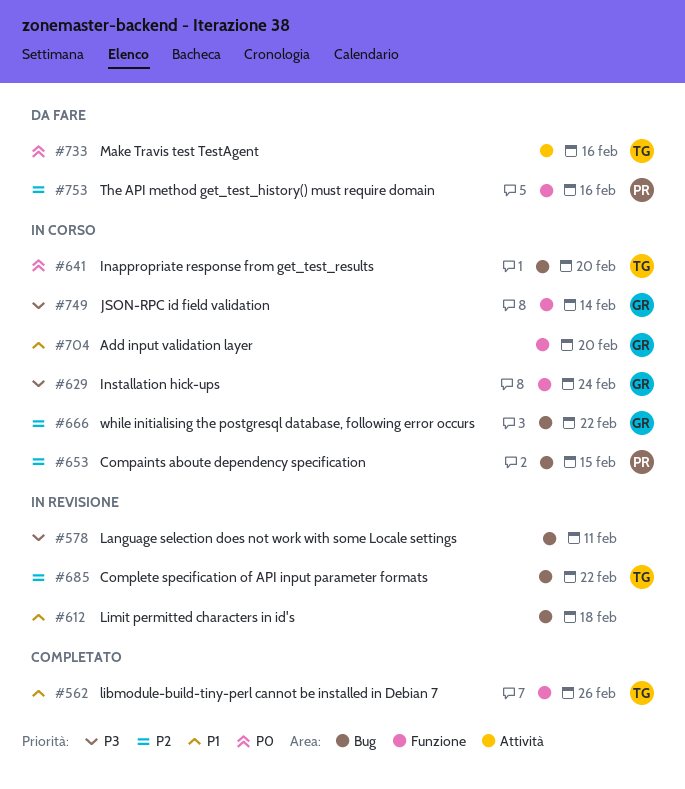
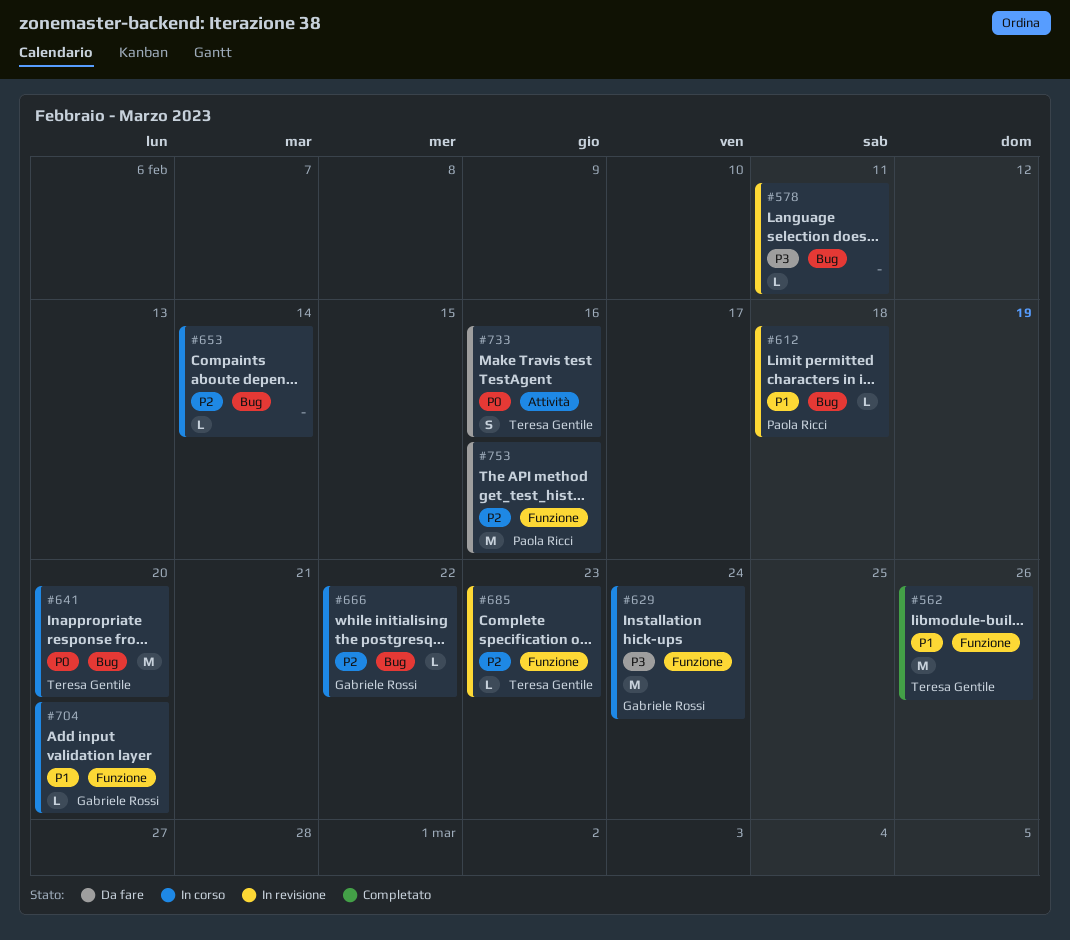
#612, owner: none -> Paola Ricci
#653, owner: Paola Ricci -> none
#653, due: Feb 15 -> Feb 14
#685, label: Bug -> Funzione
#685, due: Feb 22 -> Feb 23
#749: present -> none

